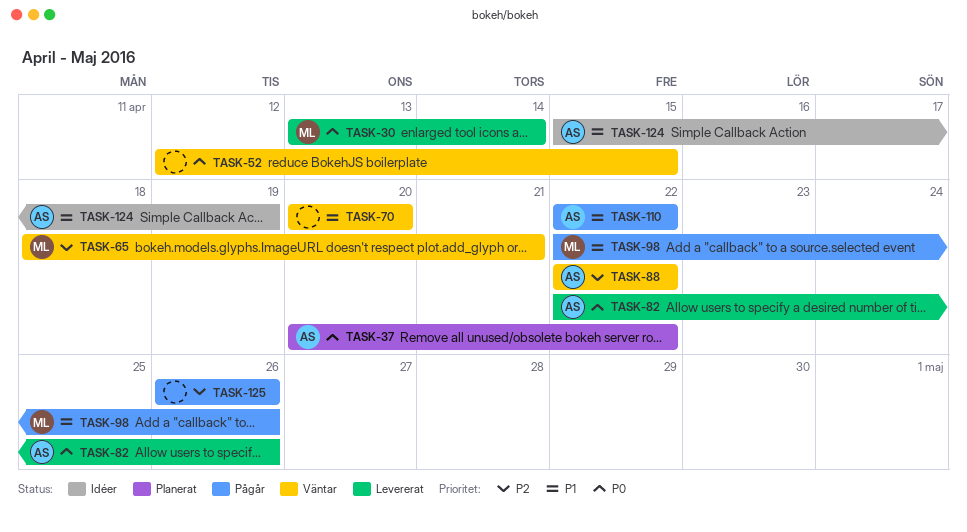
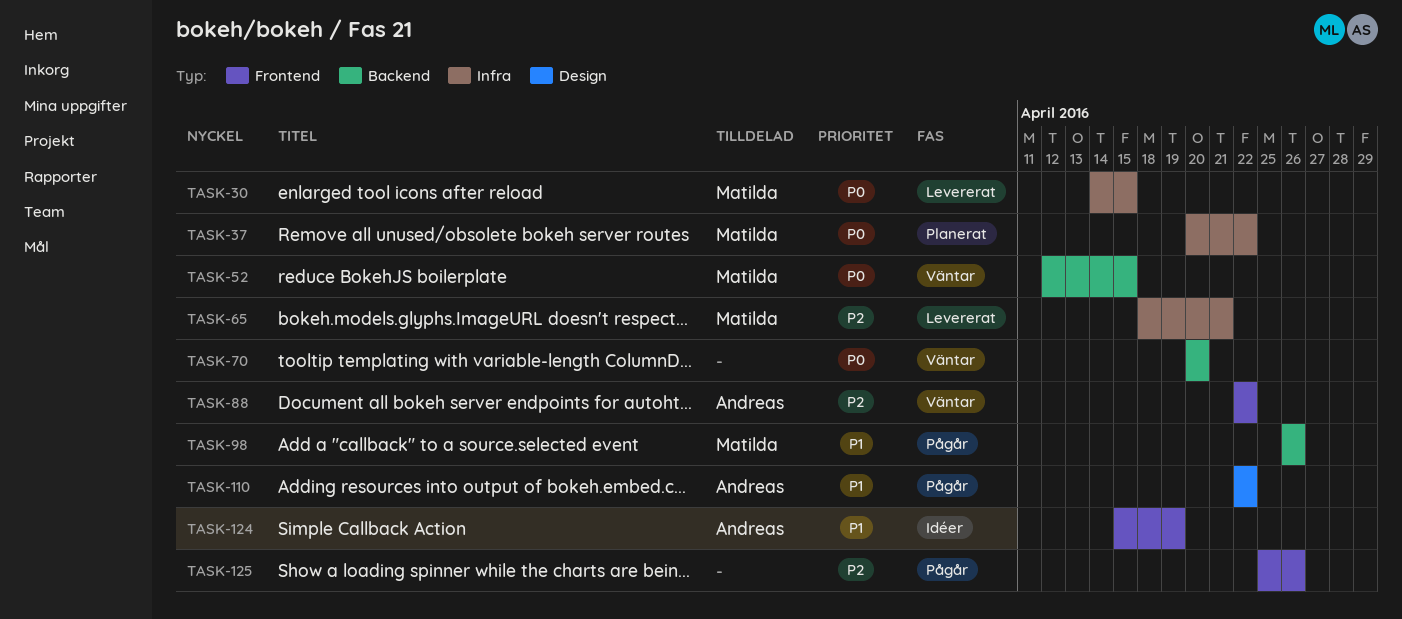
TASK-30, start: Apr 13 -> Apr 14
TASK-30, due: Apr 14 -> Apr 15
TASK-37, owner: Andreas -> Matilda
TASK-52, owner: none -> Matilda
TASK-65, status: Väntar -> Levererat
TASK-70, priority: P1 -> P0
TASK-82: present -> none
TASK-98, start: Apr 22 -> Apr 26
TASK-125, start: Apr 26 -> Apr 25

